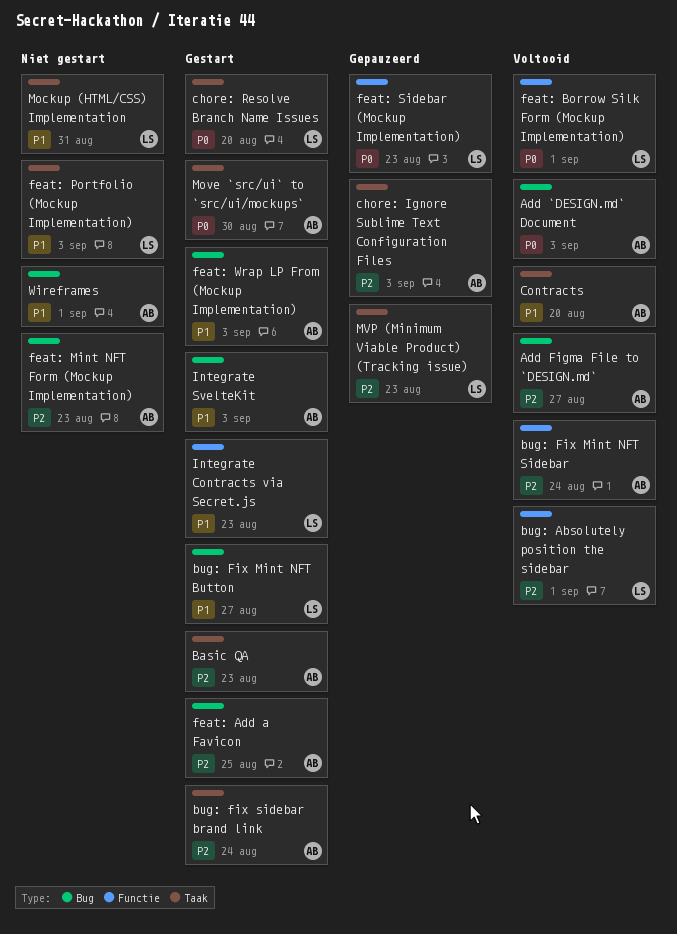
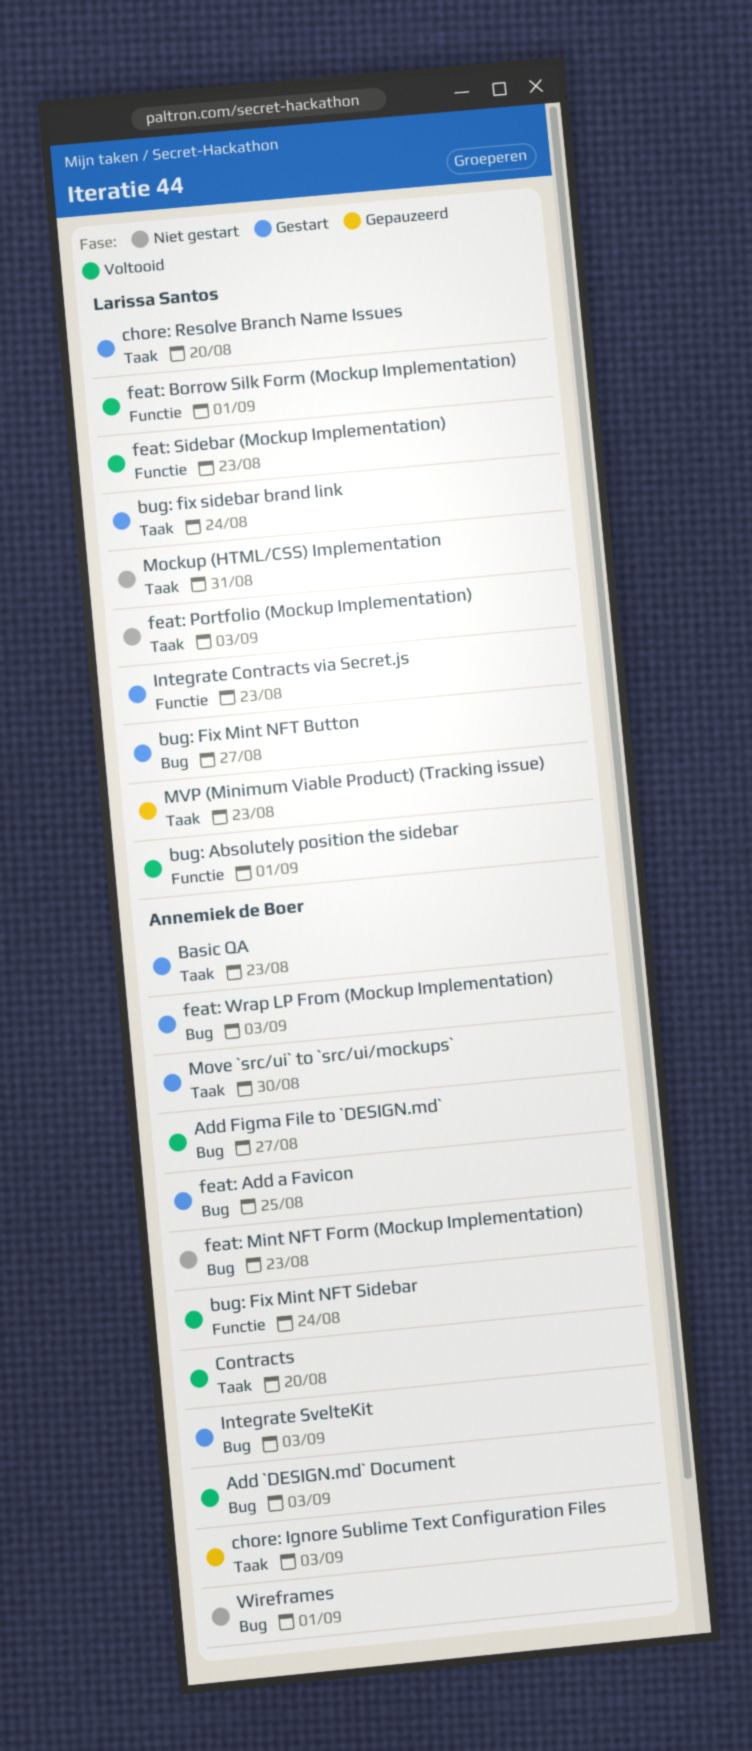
bug: fix sidebar brand link, owner: Annemiek de Boer -> Larissa Santos
feat: Sidebar (Mockup Implementation), status: Gepauzeerd -> Voltooid

